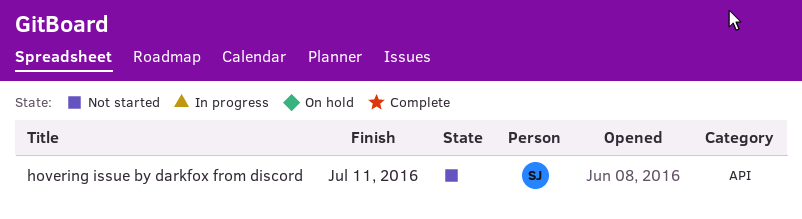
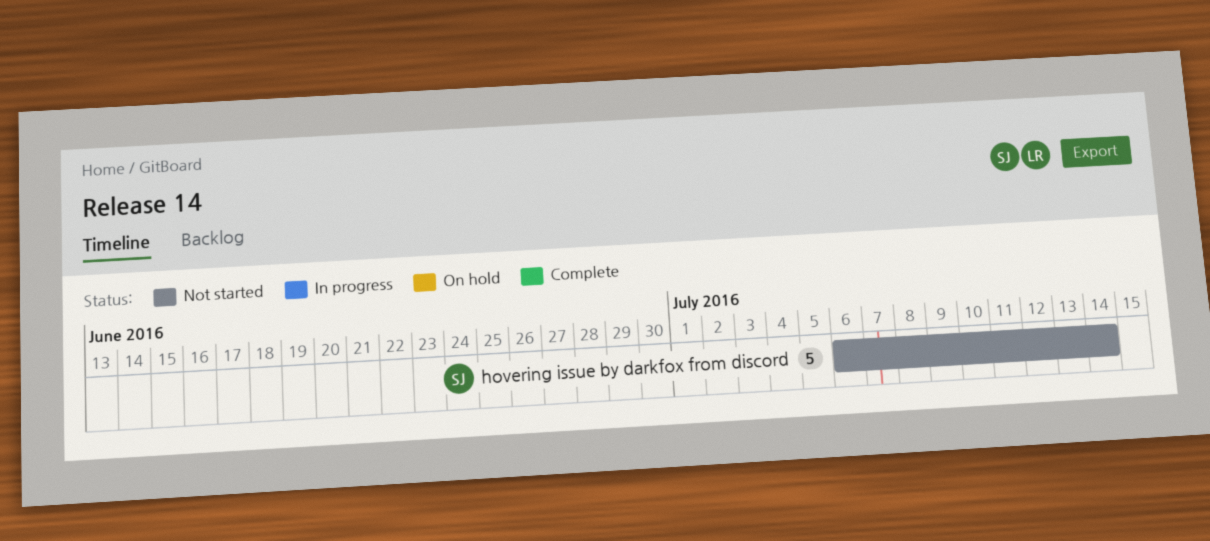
hovering issue by darkfox from discord, due: Jul 11 -> Jul 14

